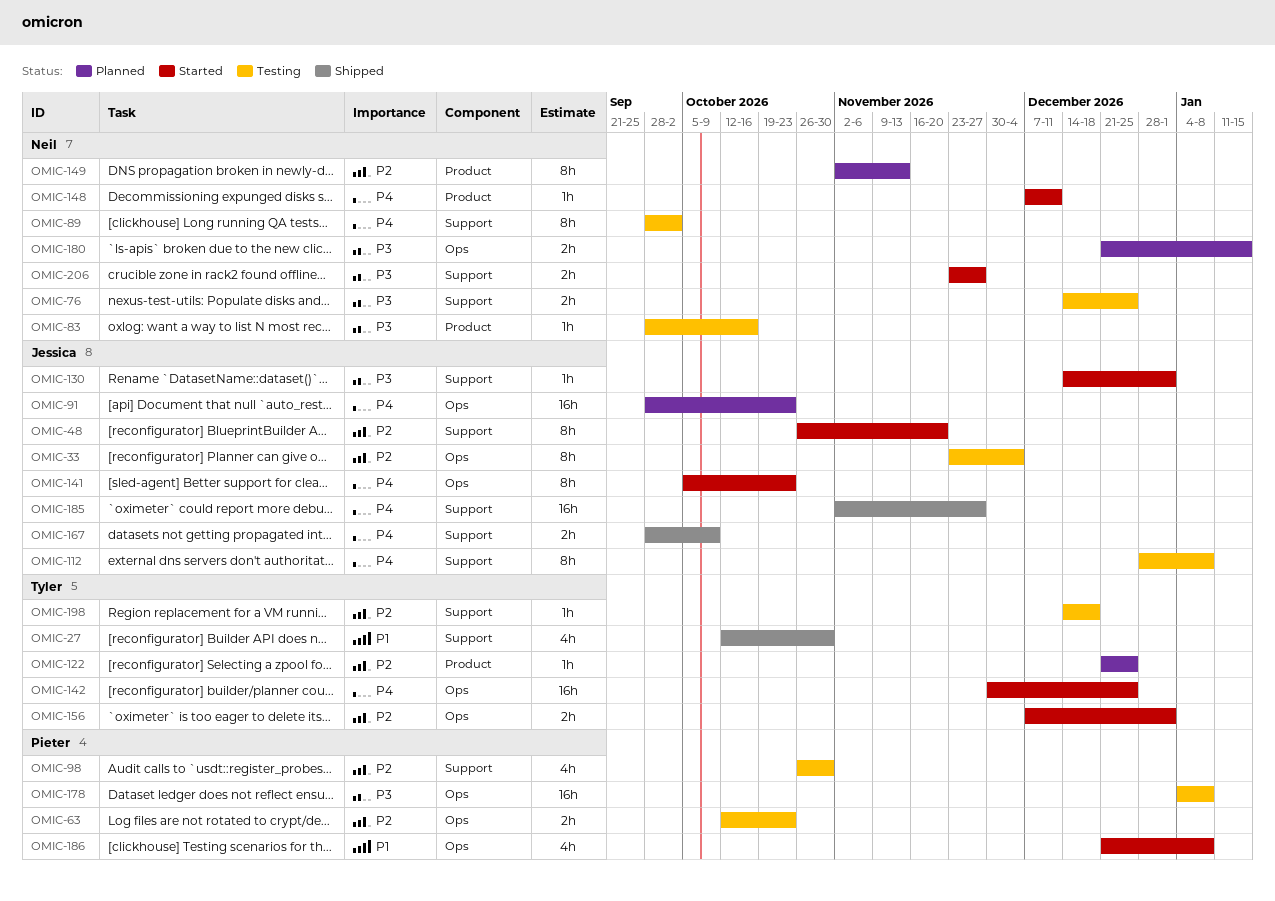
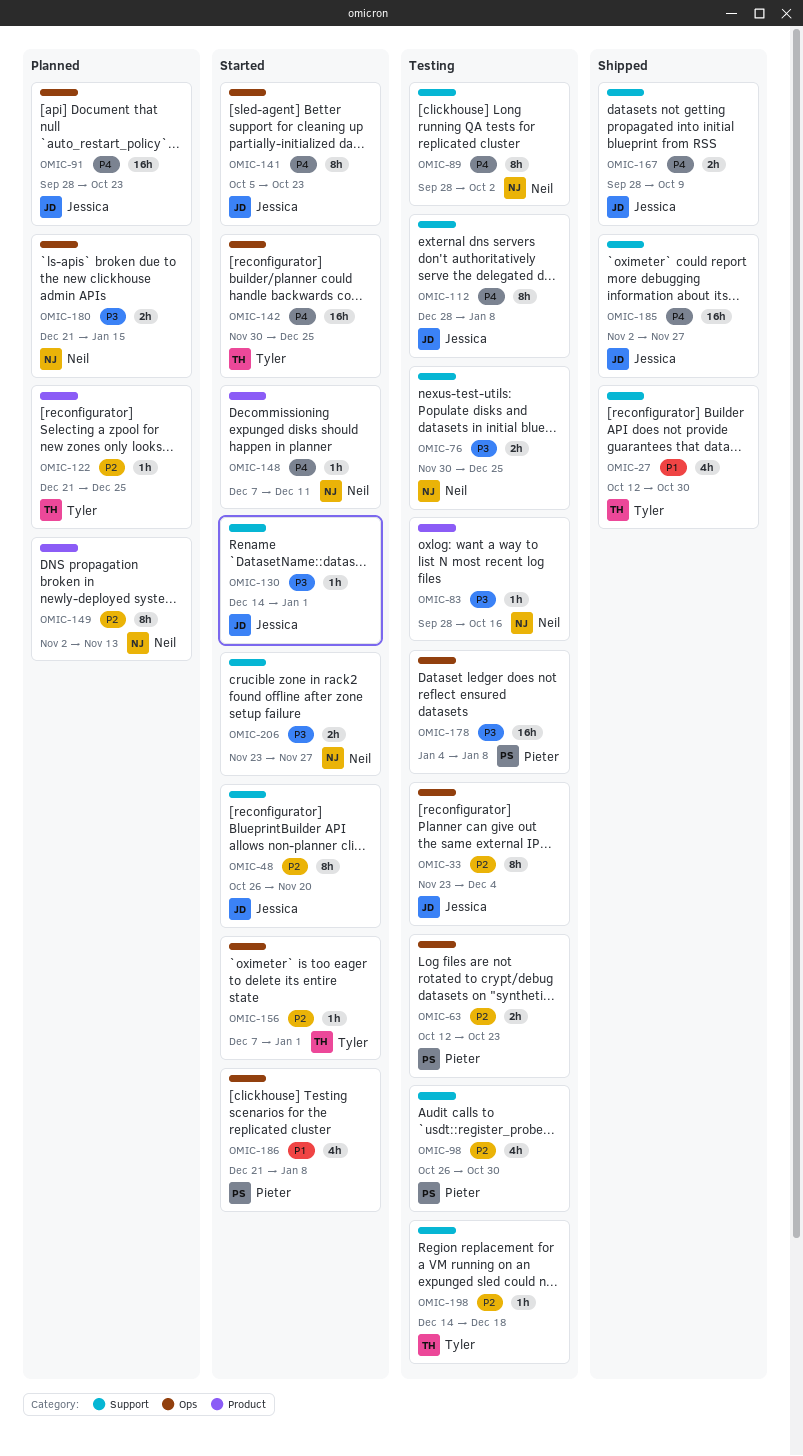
OMIC-76, start: Dec 14 -> Nov 30
OMIC-156, estimate: 2h -> 1h

